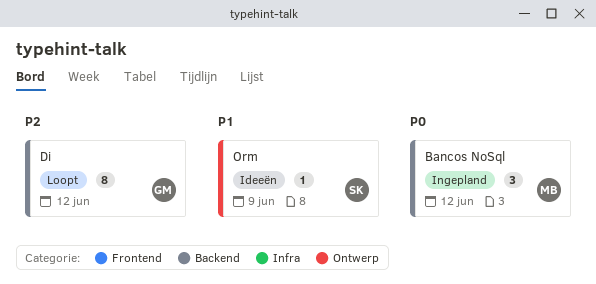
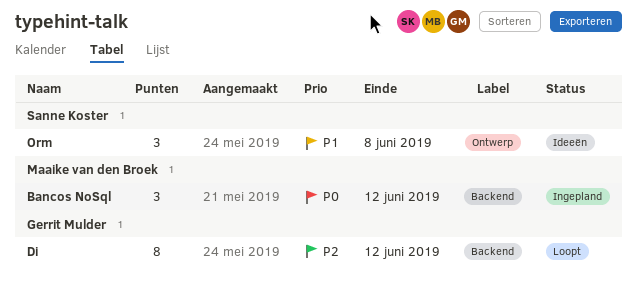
Orm, estimate: 1 -> 3
Orm, due: Jun 9 -> Jun 8

